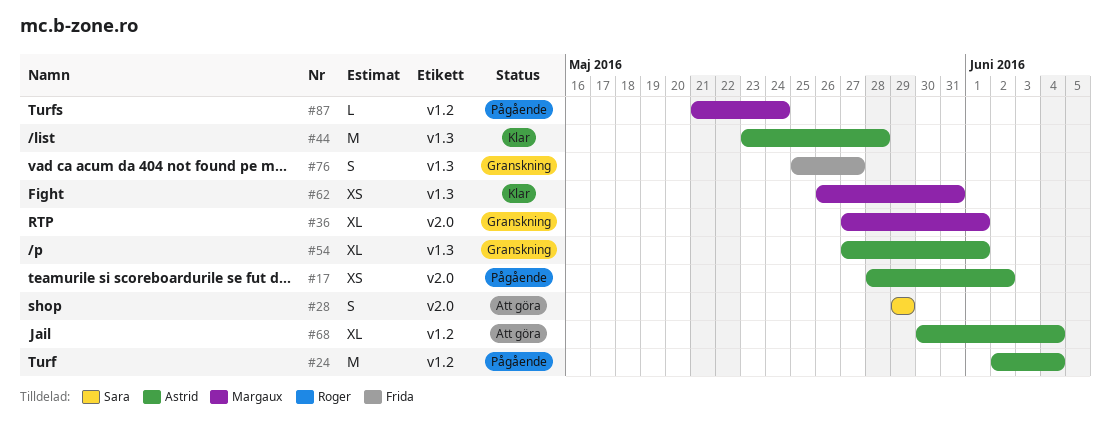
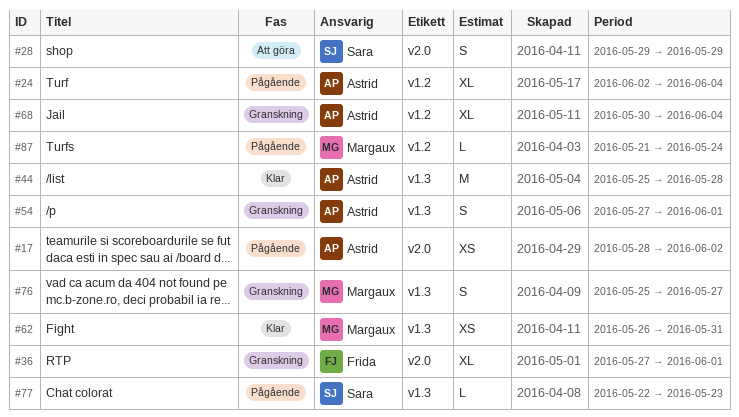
#24, estimate: M -> XL
#36, owner: Margaux -> Frida
#44, start: May 23 -> May 25
#54, estimate: XL -> S
#68, status: Att göra -> Granskning
#76, owner: Frida -> Margaux
#77: none -> present

